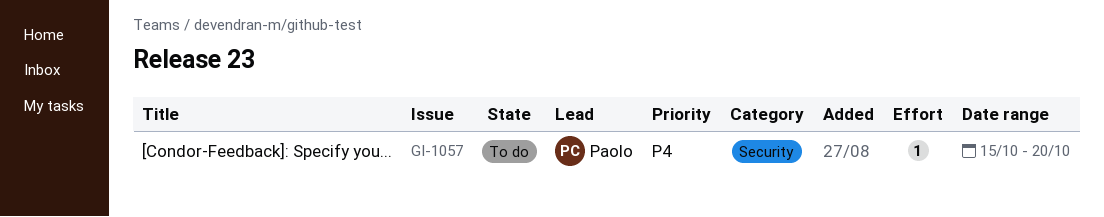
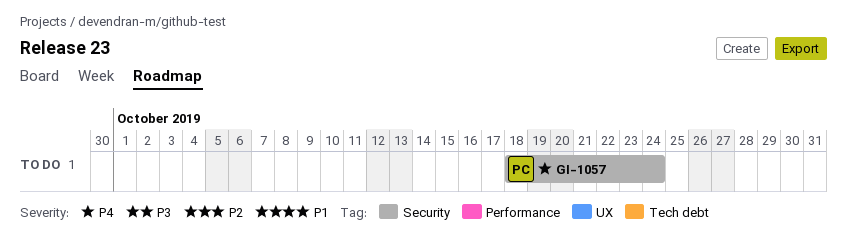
GI-1057, start: Oct 15 -> Oct 18
GI-1057, due: Oct 20 -> Oct 24

